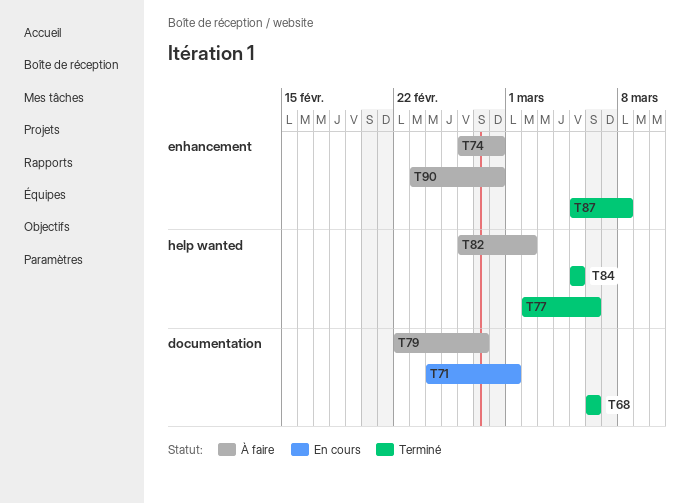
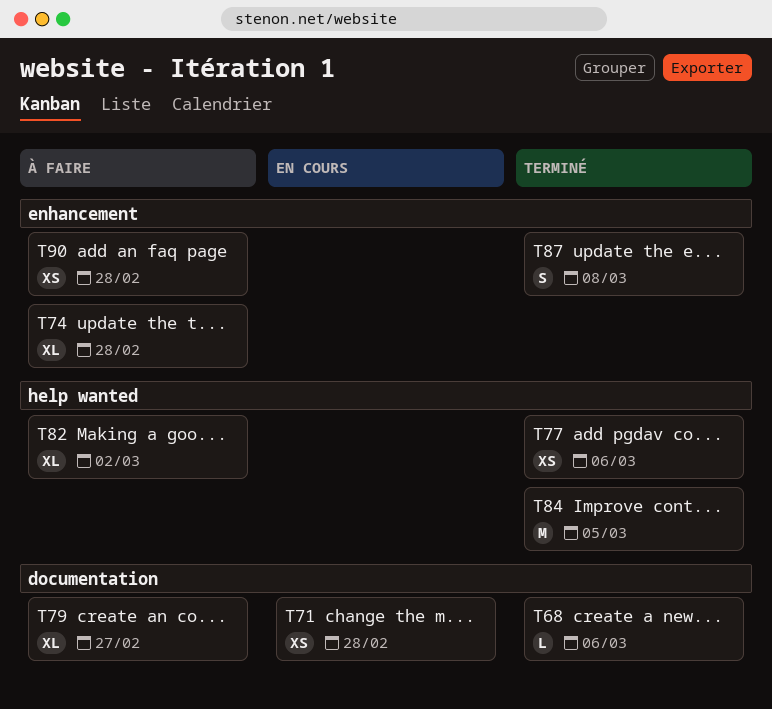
T71, due: Mar 1 -> Feb 28

